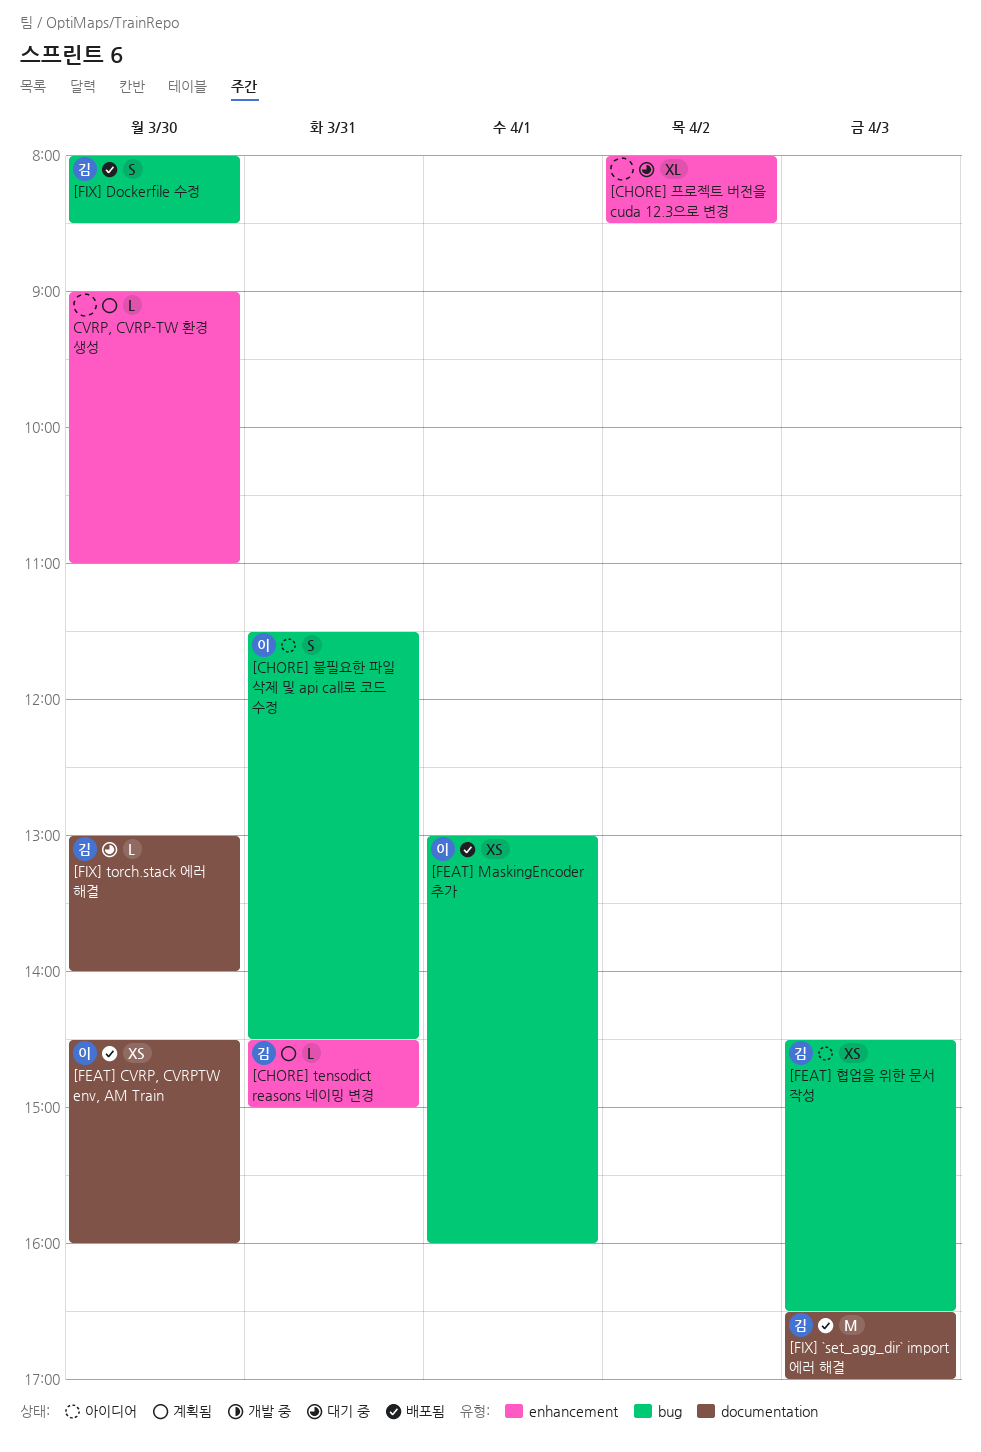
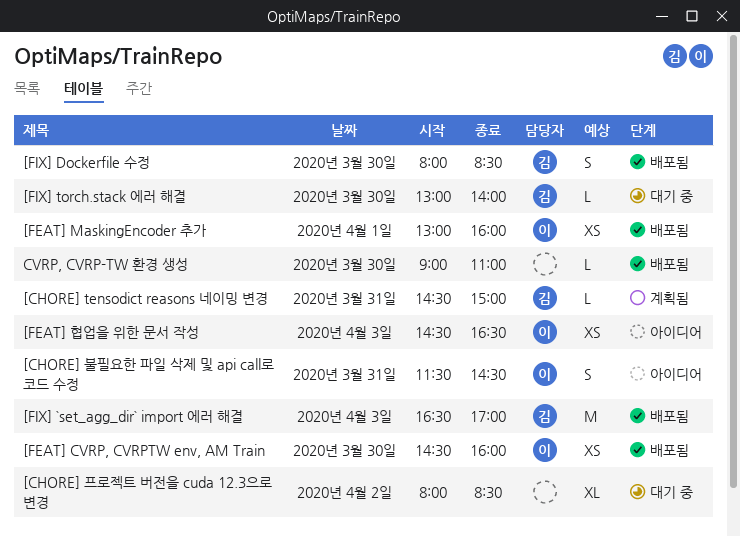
[FEAT] 협업을 위한 문서 작성, owner: 김 -> 이
CVRP, CVRP-TW 환경 생성, status: 계획됨 -> 배포됨

